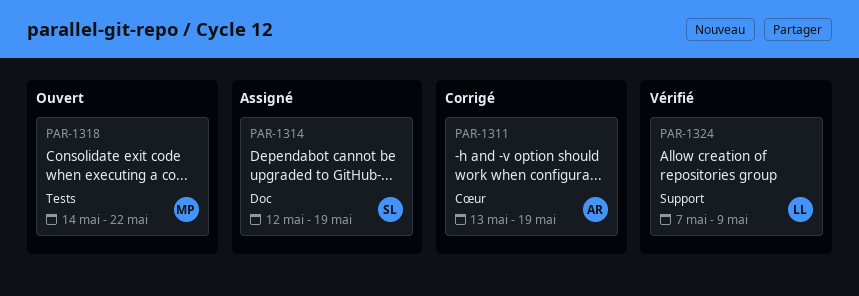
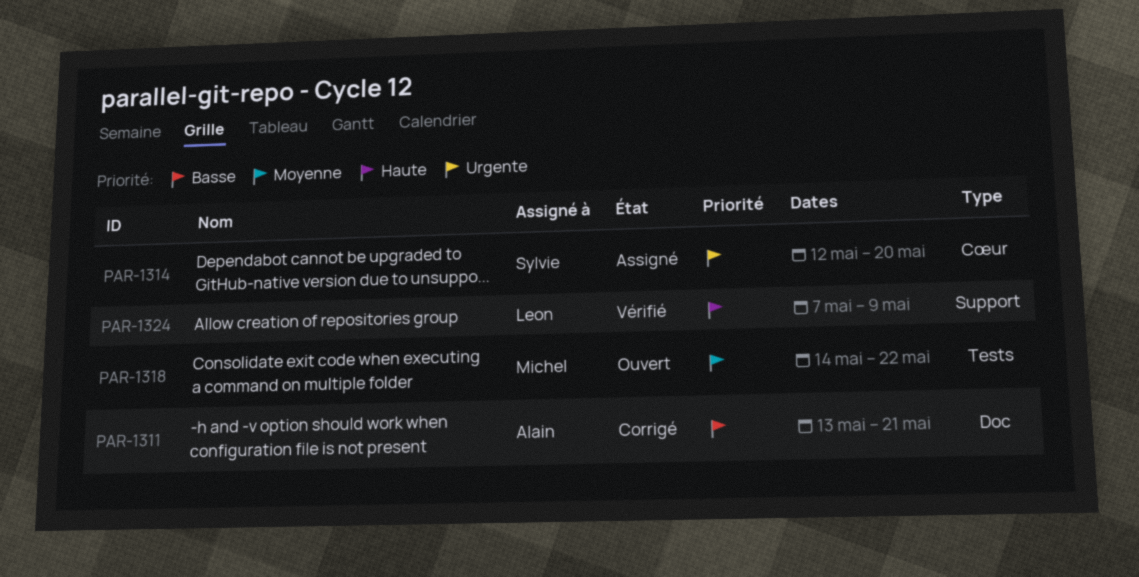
PAR-1311, label: Cœur -> Doc
PAR-1311, due: May 19 -> May 21
PAR-1314, label: Doc -> Cœur
PAR-1314, due: May 19 -> May 20

